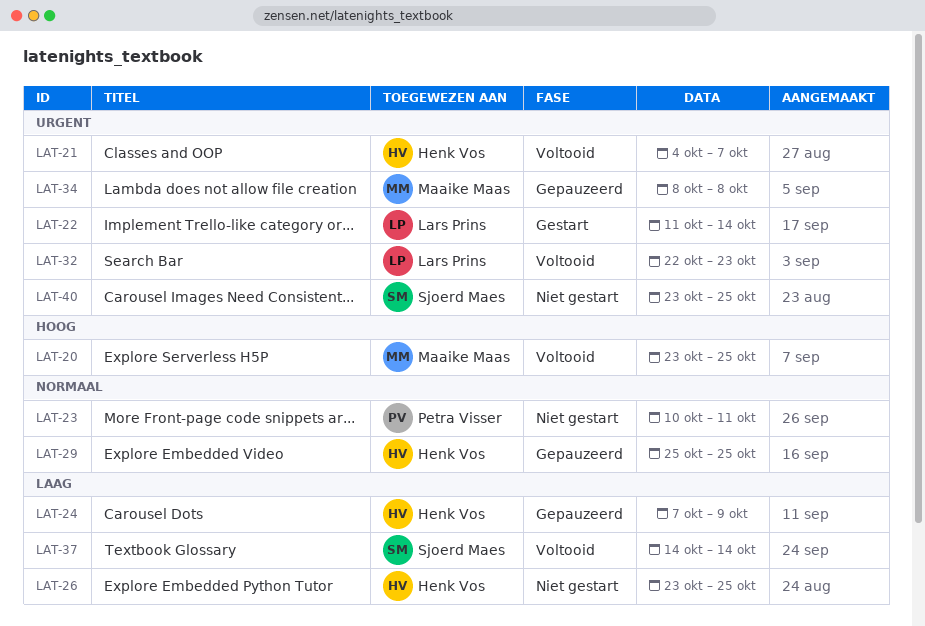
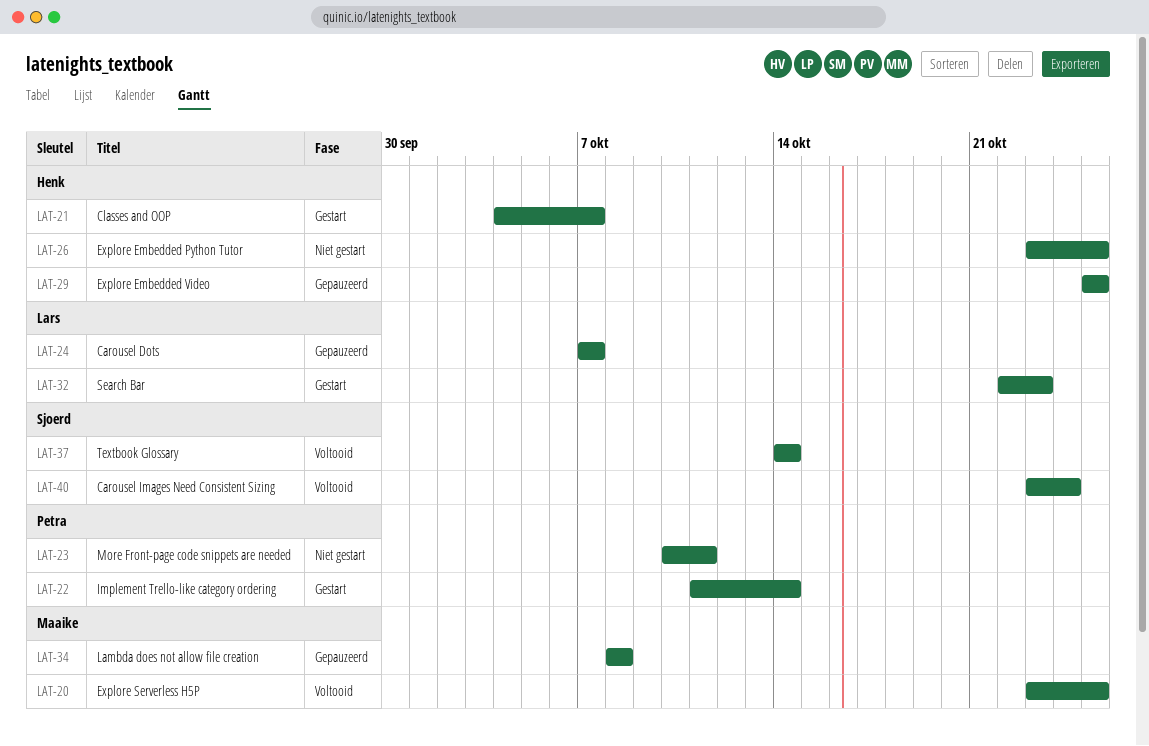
LAT-21, status: Voltooid -> Gestart
LAT-22, owner: Lars Prins -> Petra Visser
LAT-24, owner: Henk Vos -> Lars Prins
LAT-24, due: Oct 9 -> Oct 7
LAT-32, status: Voltooid -> Gestart
LAT-40, status: Niet gestart -> Voltooid
LAT-40, due: Oct 25 -> Oct 24

